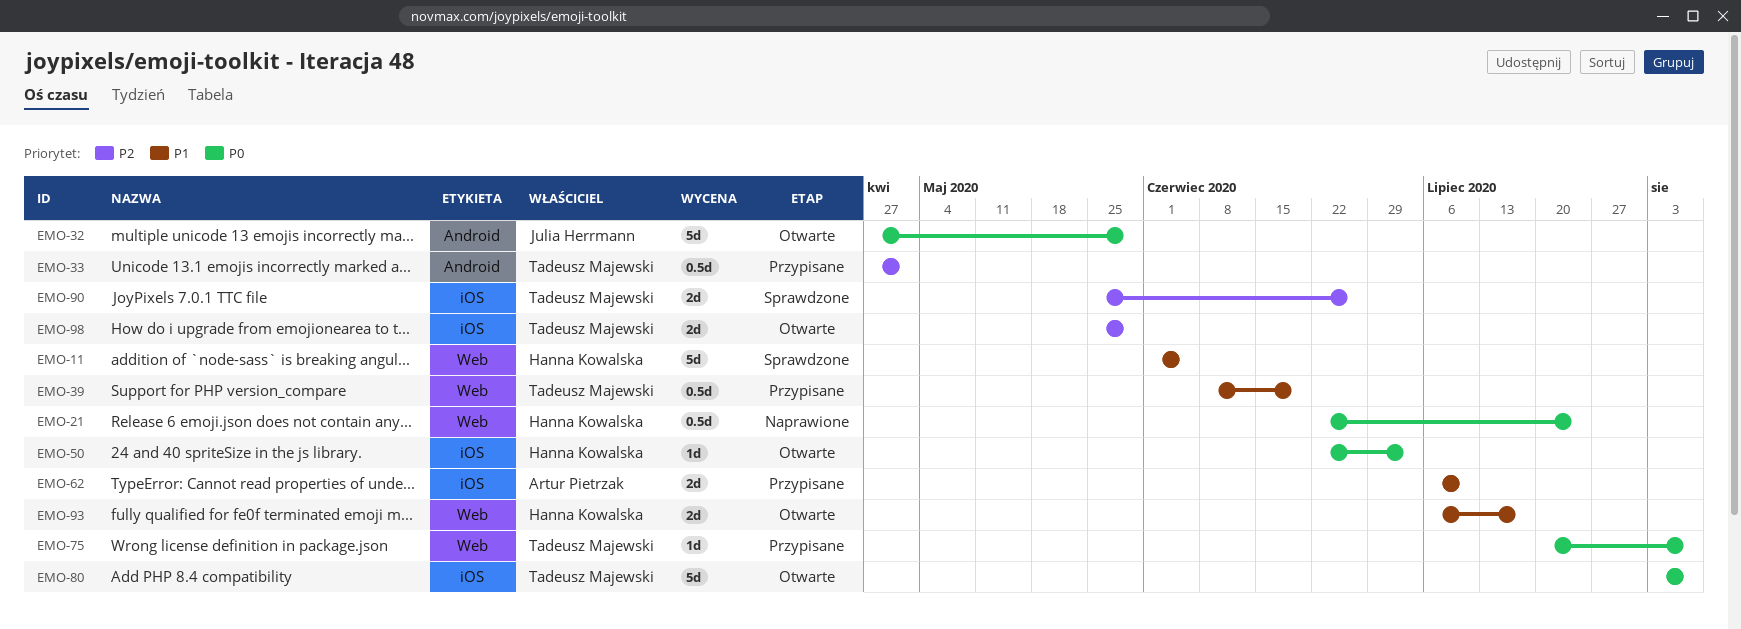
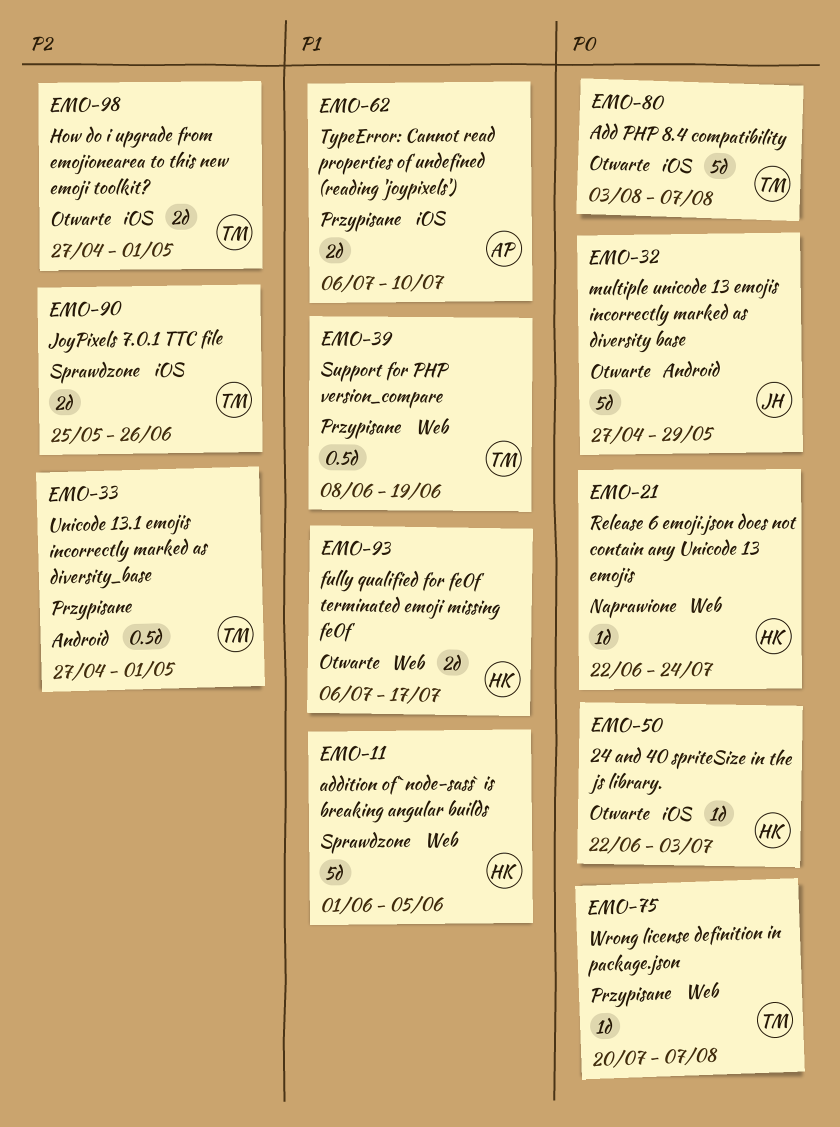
EMO-21, estimate: 0.5d -> 1d
EMO-98, start: May 25 -> Apr 27
EMO-98, due: May 29 -> May 1

